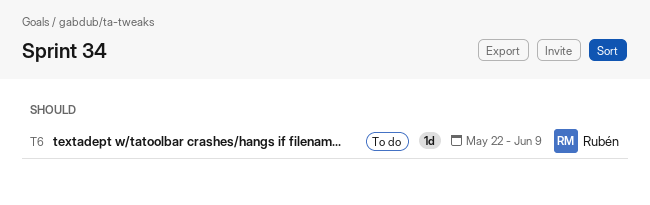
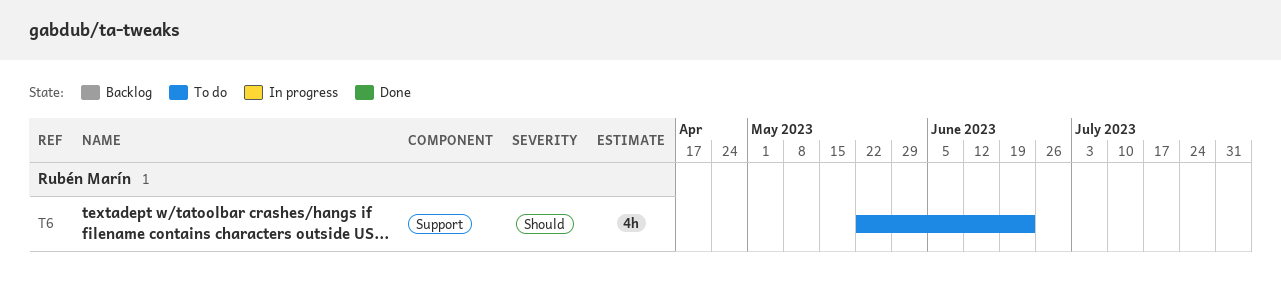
T6, estimate: 1d -> 4h
T6, due: Jun 9 -> Jun 23

